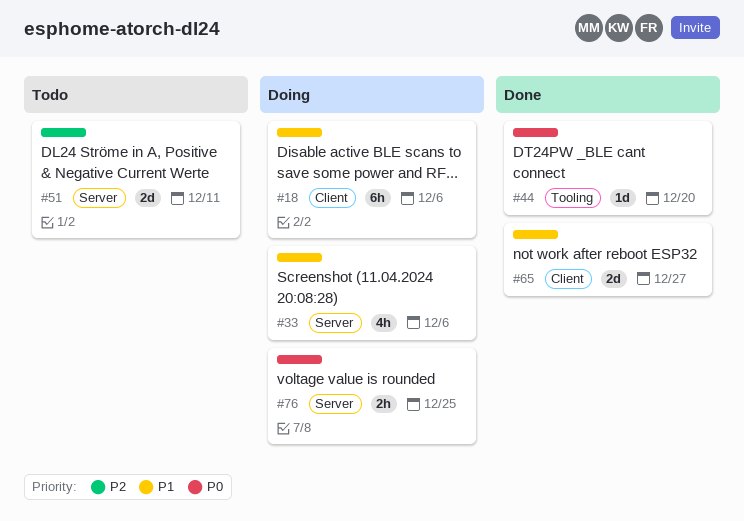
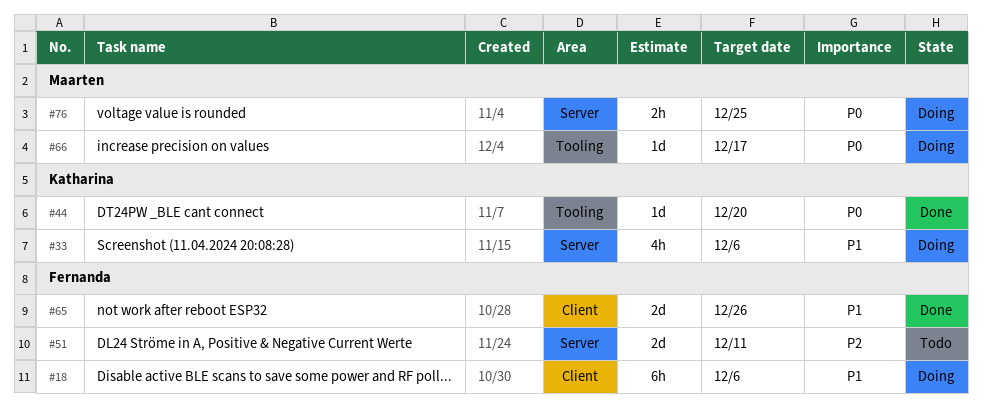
#65, due: Dec 27 -> Dec 26
#66: none -> present

